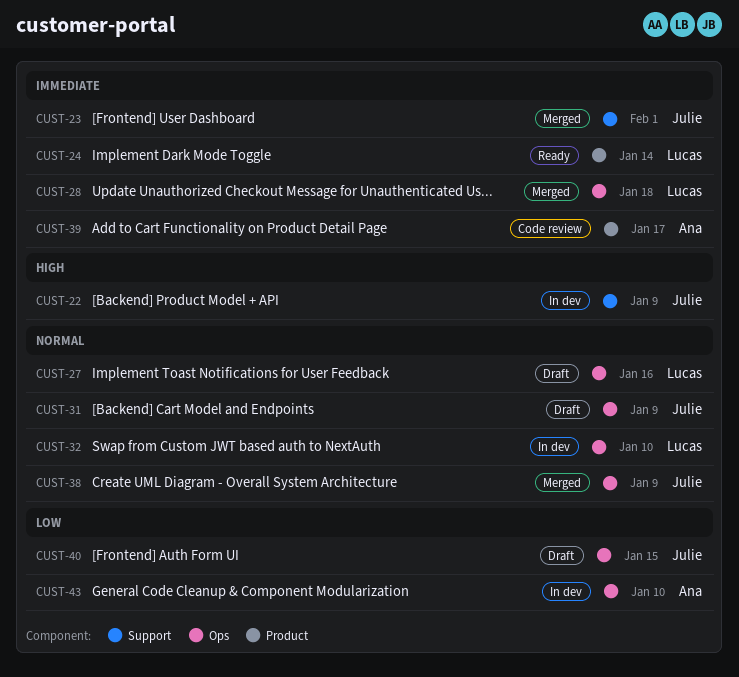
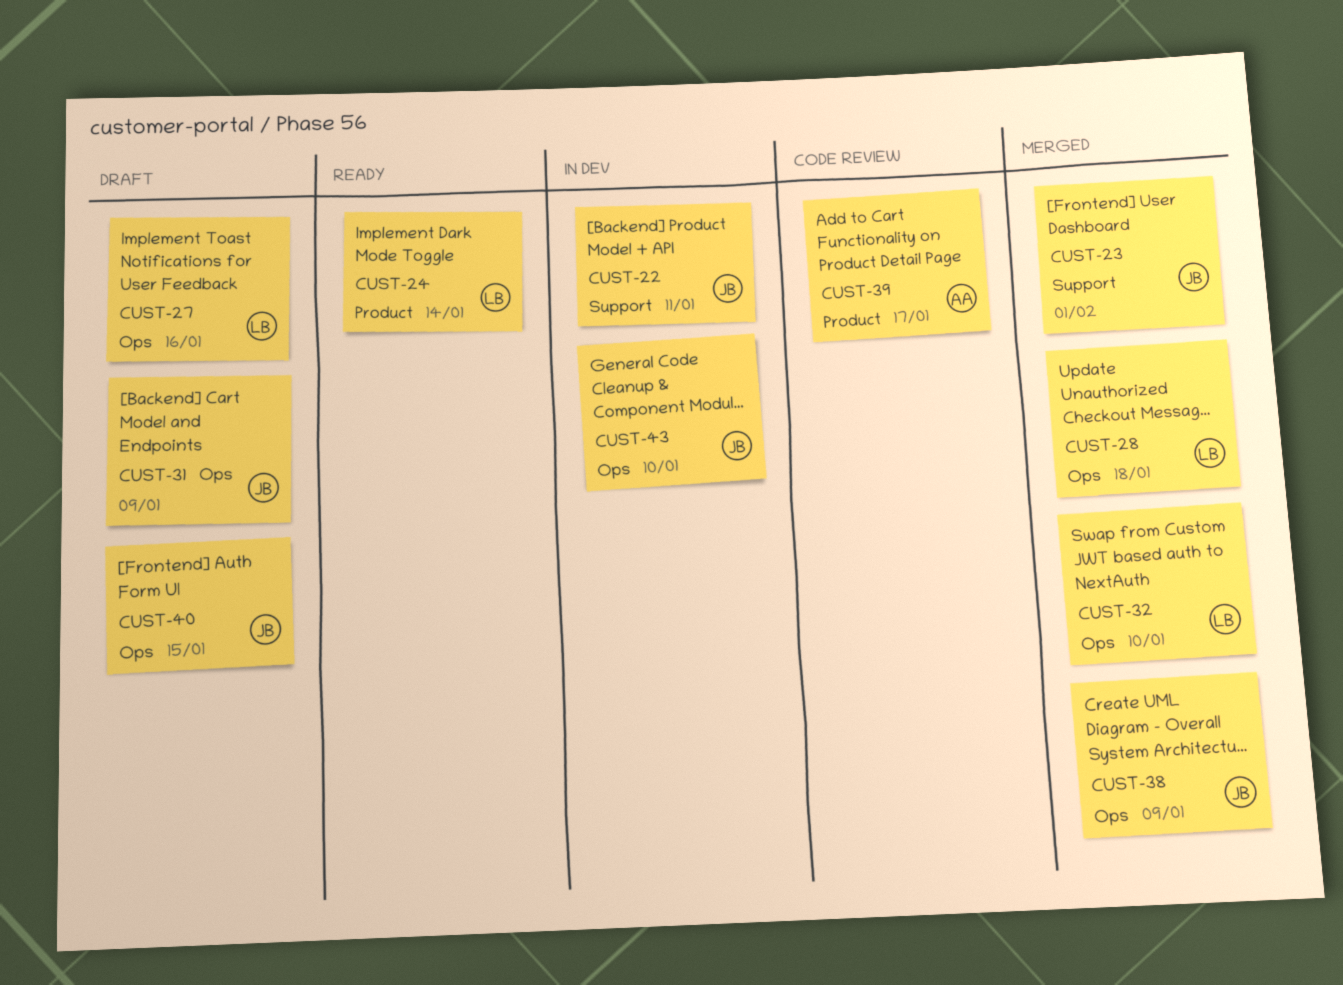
CUST-22, due: Jan 9 -> Jan 11
CUST-32, status: In dev -> Merged
CUST-43, owner: Ana -> Julie

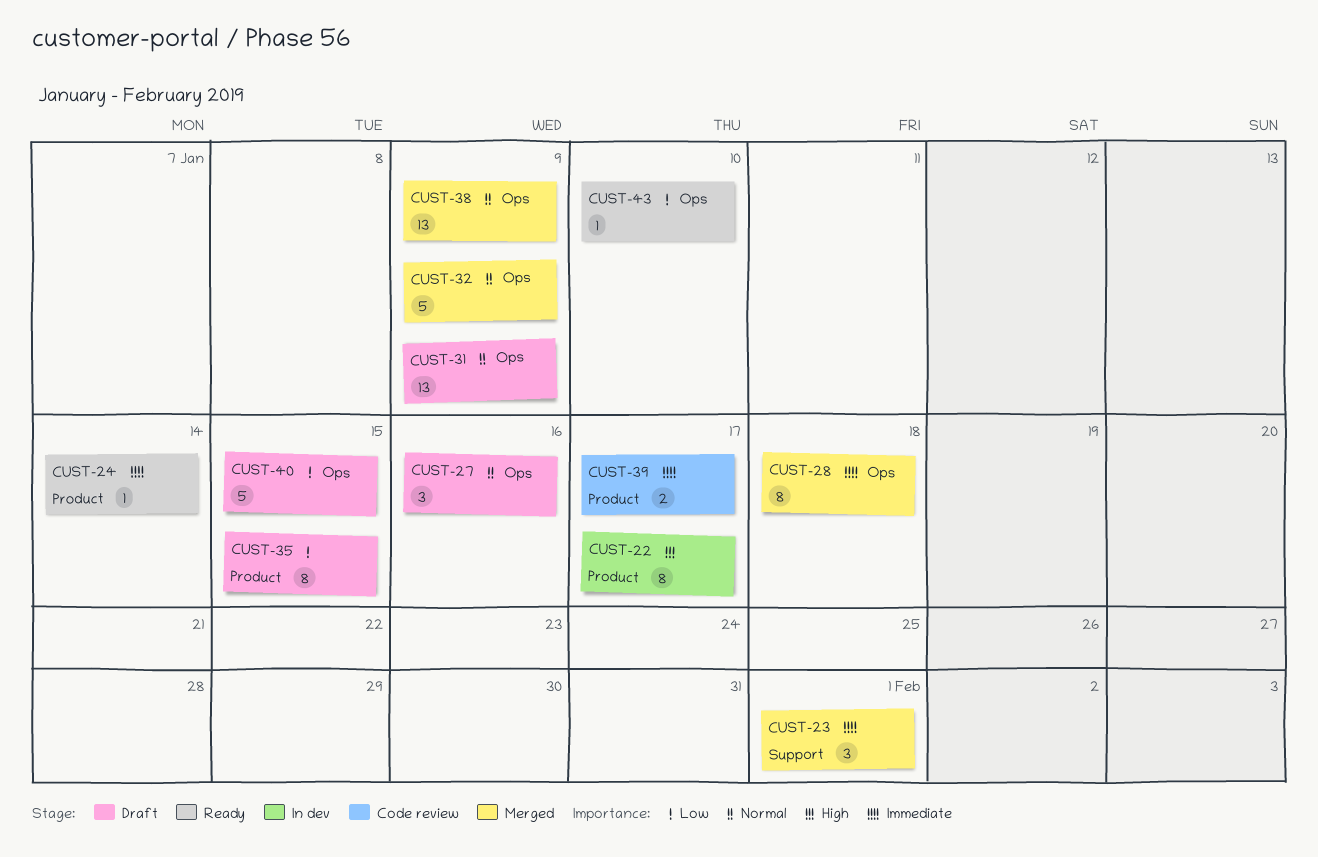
CUST-22, label: Support -> Product
CUST-22, due: Jan 11 -> Jan 17
CUST-32, due: Jan 10 -> Jan 9
CUST-35: none -> present
CUST-43, status: In dev -> Ready

